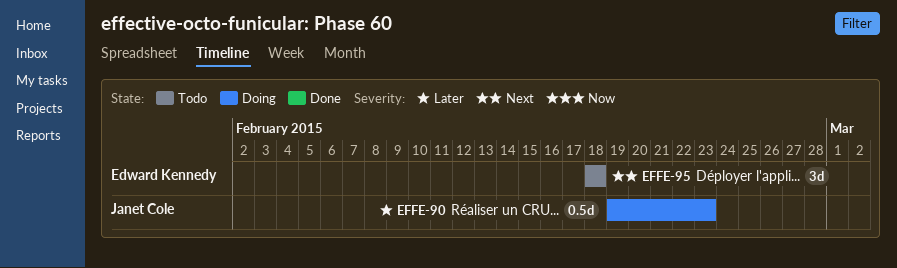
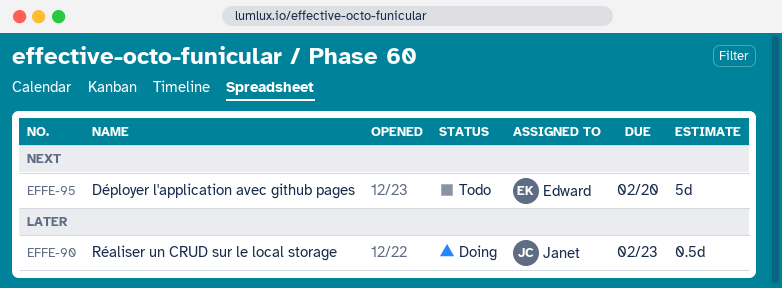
EFFE-95, estimate: 3d -> 5d
EFFE-95, due: Feb 18 -> Feb 20

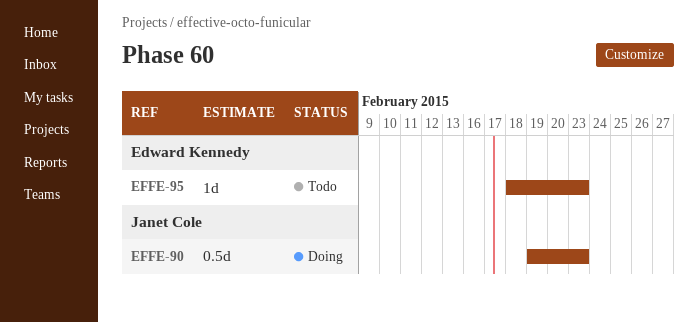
EFFE-95, estimate: 5d -> 1d
EFFE-95, due: Feb 20 -> Feb 23

